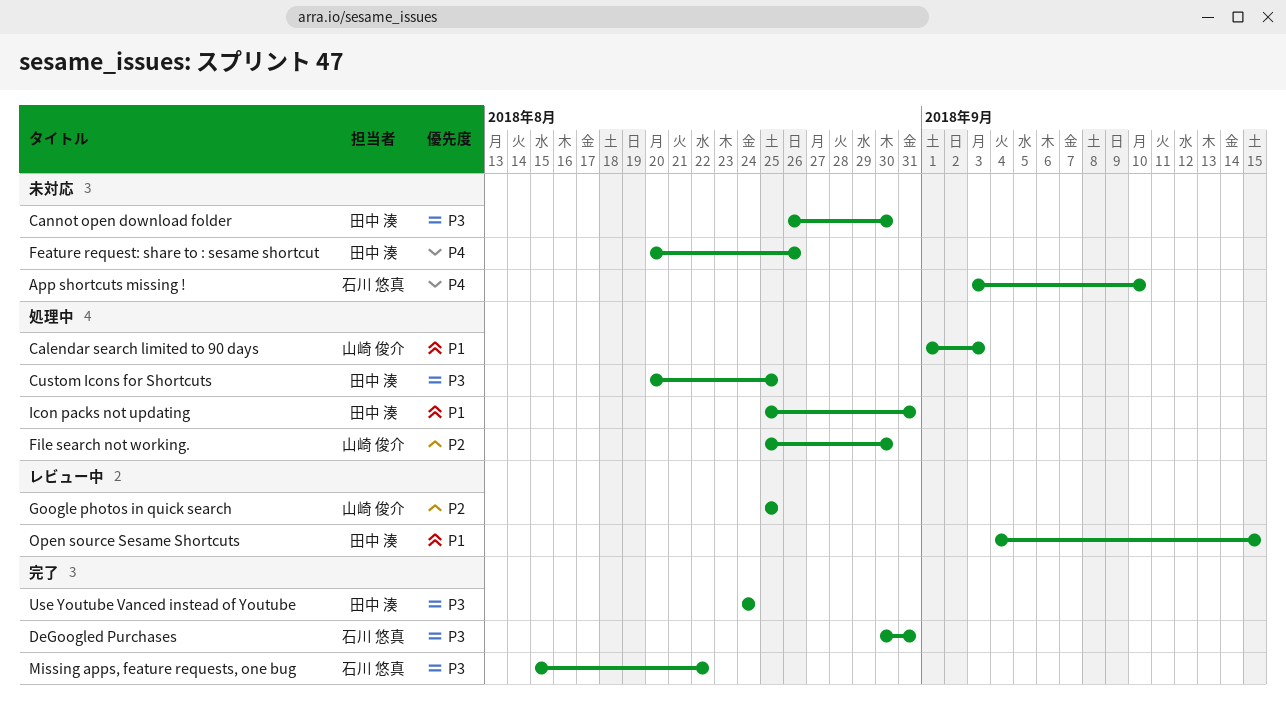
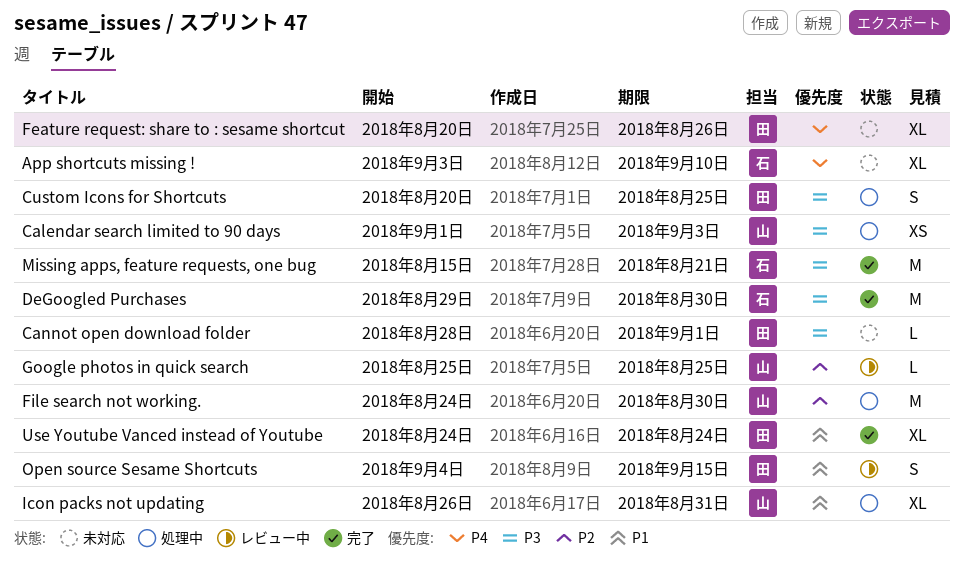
Calendar search limited to 90 days, priority: P1 -> P3
Cannot open download folder, start: Aug 26 -> Aug 28
Cannot open download folder, due: Aug 30 -> Sep 1
DeGoogled Purchases, start: Aug 30 -> Aug 29
DeGoogled Purchases, due: Aug 31 -> Aug 30
File search not working., start: Aug 25 -> Aug 24
Icon packs not updating, owner: 田中 湊 -> 山崎 俊介
Icon packs not updating, start: Aug 25 -> Aug 26
Missing apps, feature requests, one bug, due: Aug 22 -> Aug 21
Use Youtube Vanced instead of Youtube, priority: P3 -> P1

